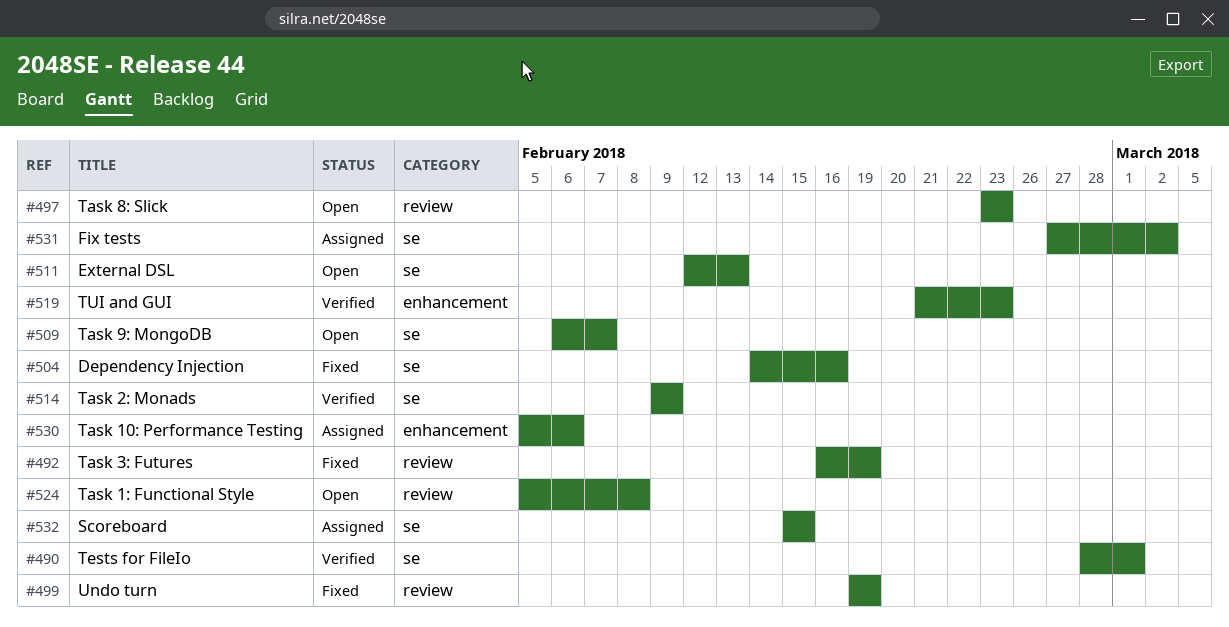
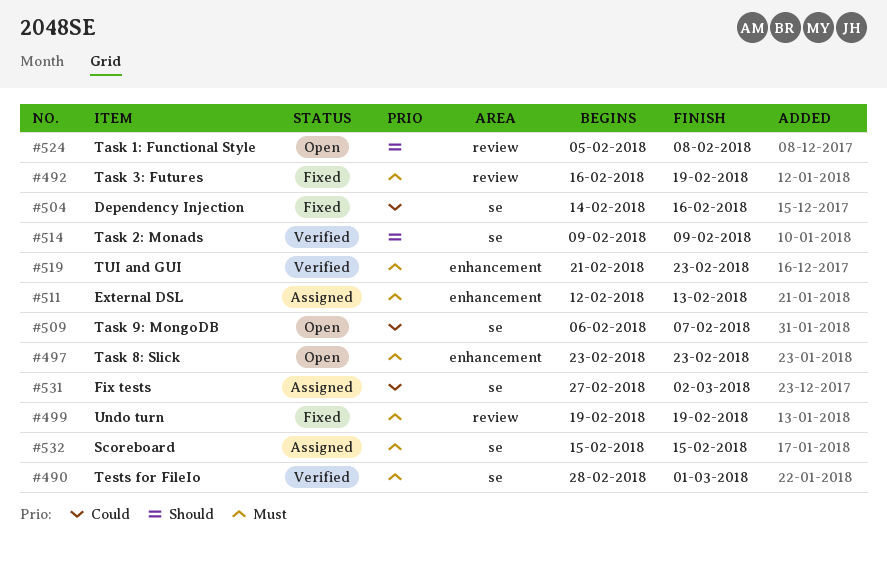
#497, label: review -> enhancement
#511, status: Open -> Assigned
#511, label: se -> enhancement
#530: present -> none

